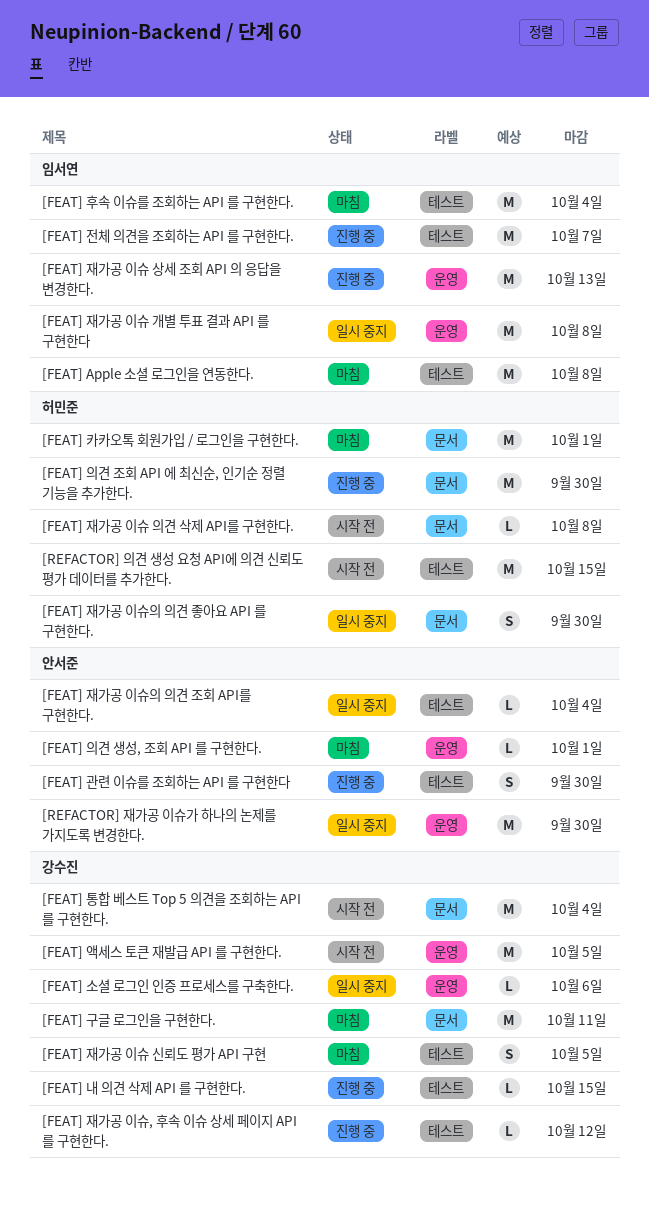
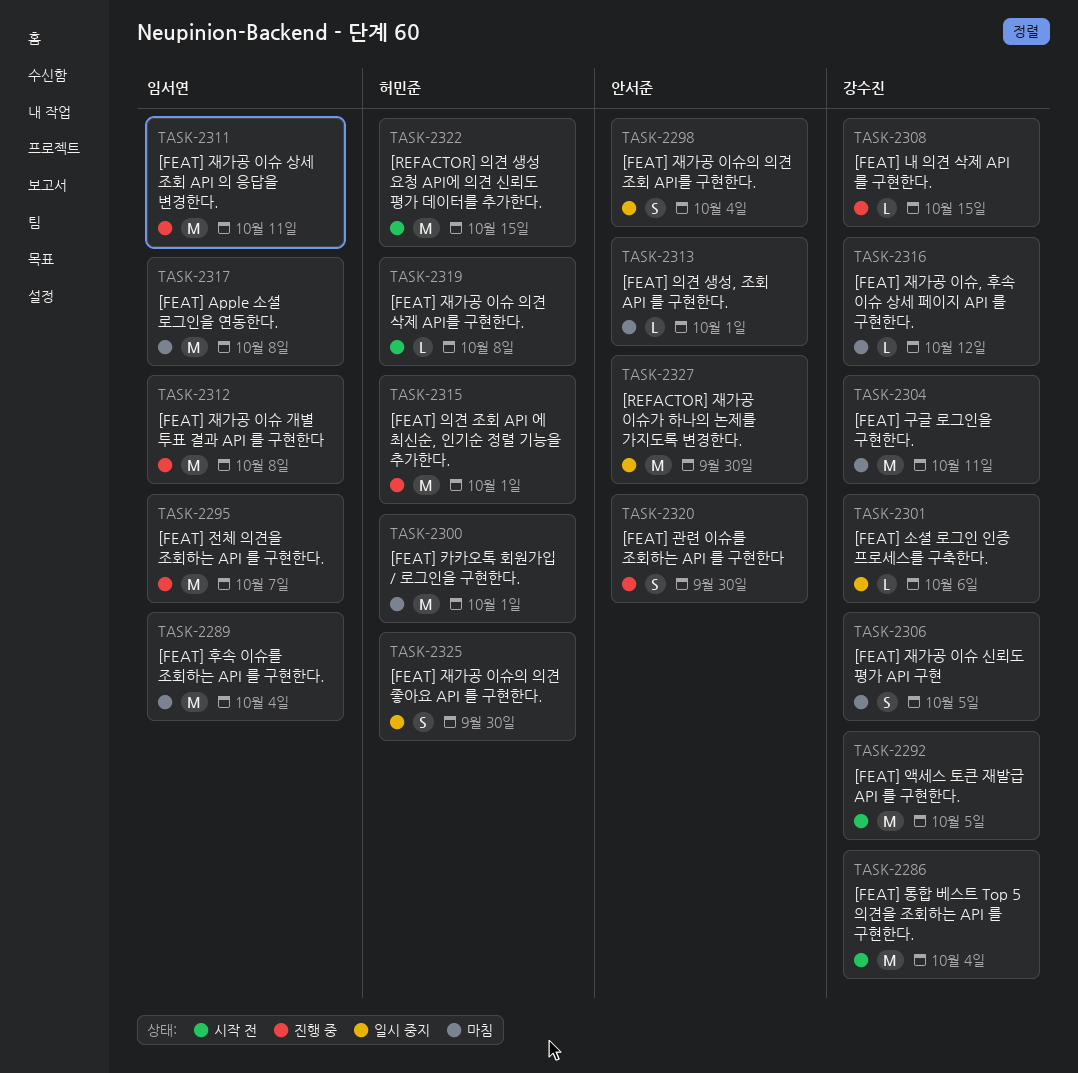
[FEAT] 의견 조회 API 에 최신순, 인기순 정렬 기능을 추가한다., due: Sep 30 -> Oct 1
[FEAT] 재가공 이슈 개별 투표 결과 API 를 구현한다, status: 일시 중지 -> 진행 중
[FEAT] 재가공 이슈 상세 조회 API 의 응답을 변경한다., due: Oct 13 -> Oct 11
[FEAT] 재가공 이슈, 후속 이슈 상세 페이지 API 를 구현한다., status: 진행 중 -> 마침
[FEAT] 재가공 이슈의 의견 조회 API를 구현한다., estimate: L -> S

